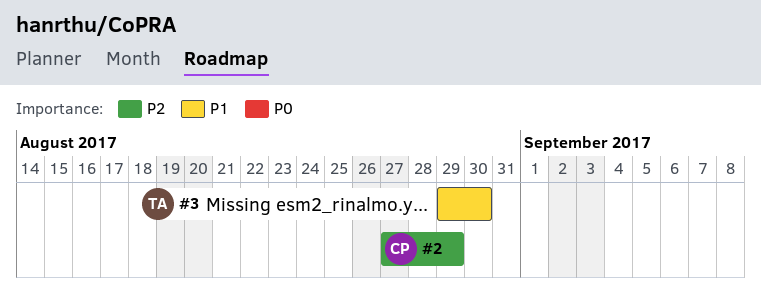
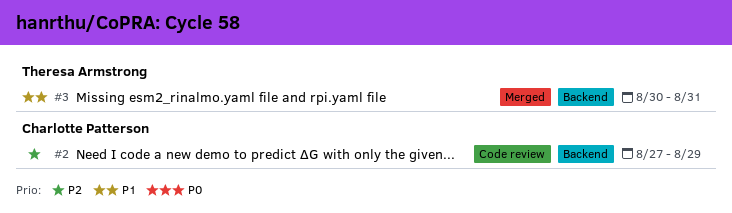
#3, start: Aug 29 -> Aug 30
#3, due: Aug 30 -> Aug 31

